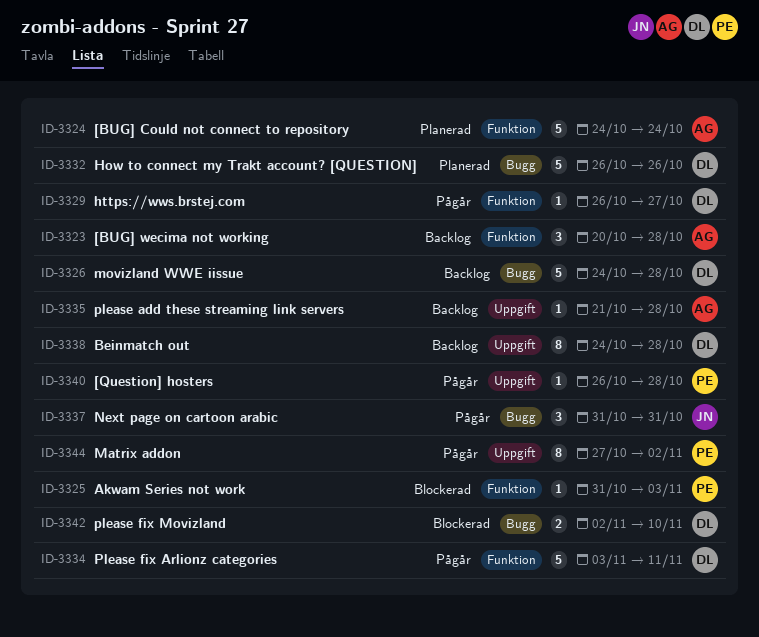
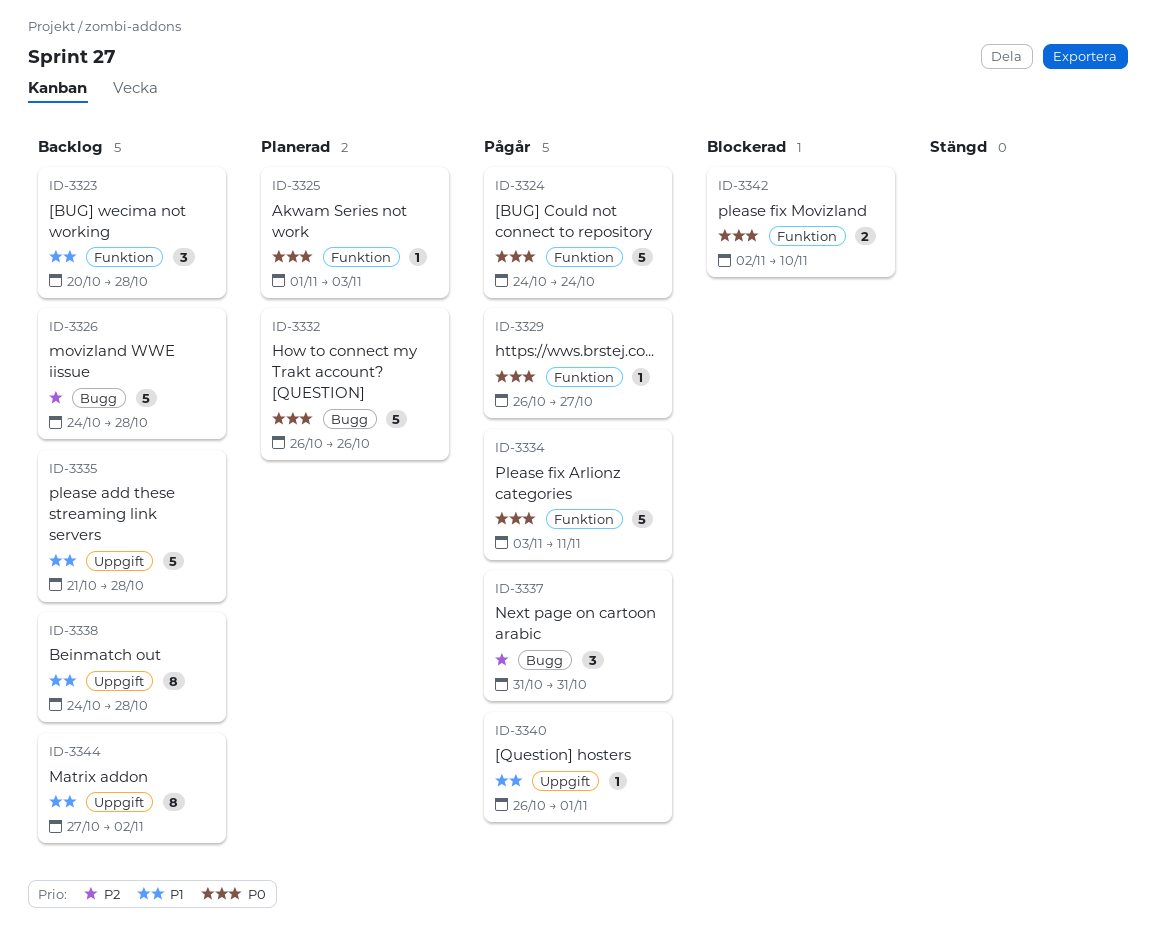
ID-3324, status: Planerad -> Pågår
ID-3325, status: Blockerad -> Planerad
ID-3325, start: Oct 31 -> Nov 1
ID-3335, estimate: 1 -> 5
ID-3340, due: Oct 28 -> Nov 1
ID-3342, label: Bugg -> Funktion
ID-3344, status: Pågår -> Backlog

